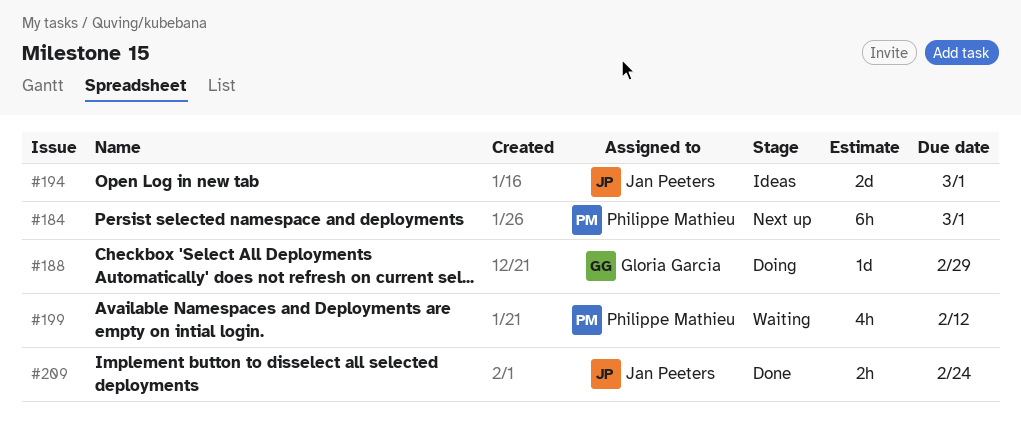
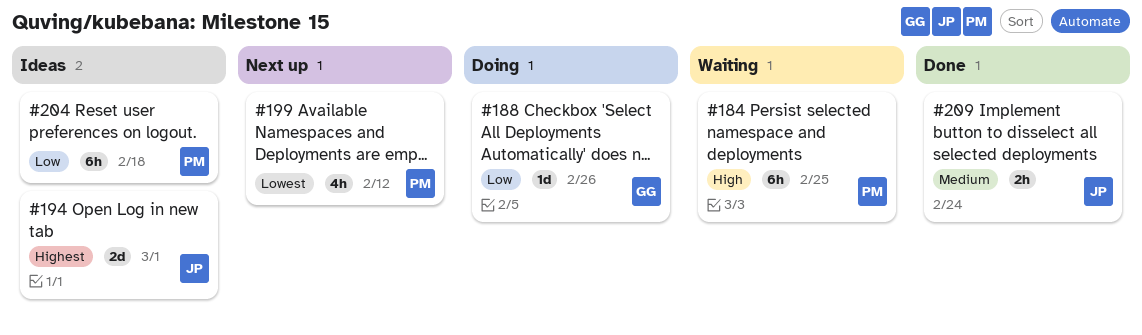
#184, status: Next up -> Waiting
#184, due: Mar 1 -> Feb 25
#188, due: Feb 29 -> Feb 26
#199, status: Waiting -> Next up
#204: none -> present

